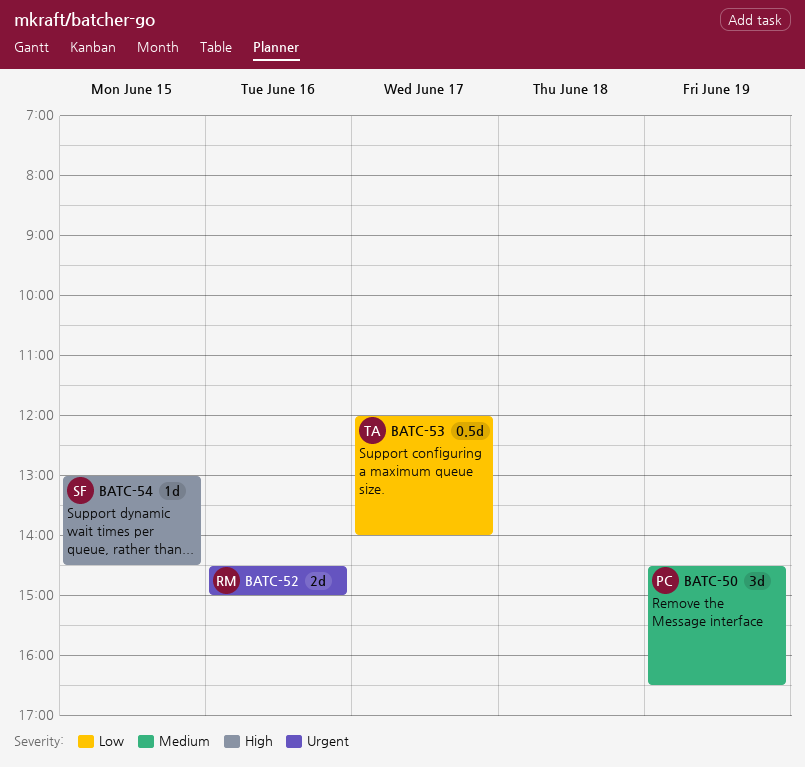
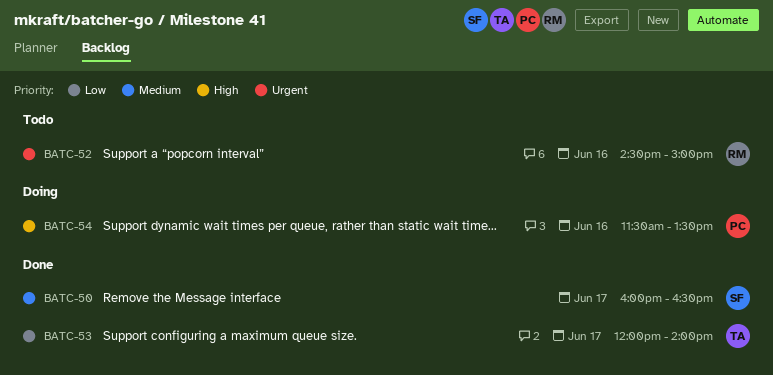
BATC-50, owner: PC -> SF
BATC-50, day: Jun 19 -> Jun 17
BATC-50, begins: 14:30 -> 16:00
BATC-54, owner: SF -> PC
BATC-54, day: Jun 15 -> Jun 16
BATC-54, begins: 13:00 -> 11:30
BATC-54, ends: 14:30 -> 13:30

